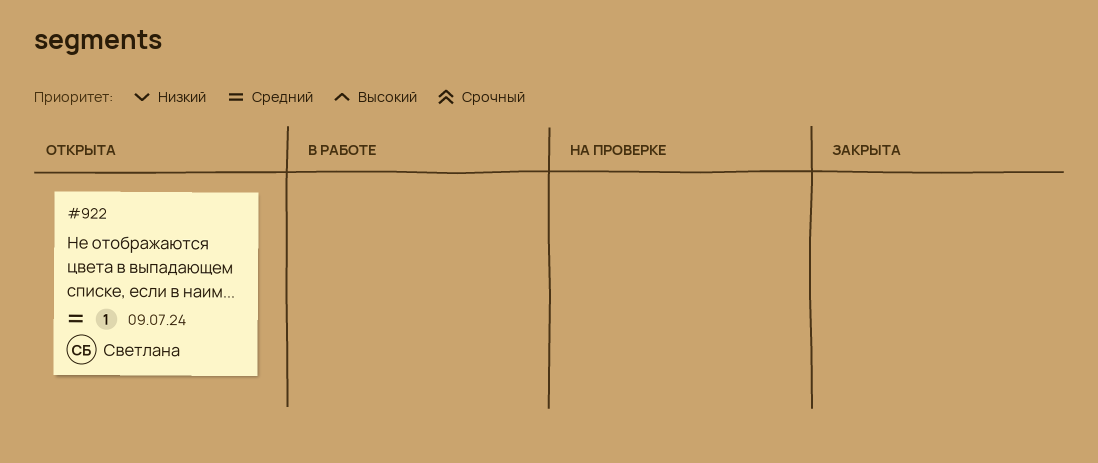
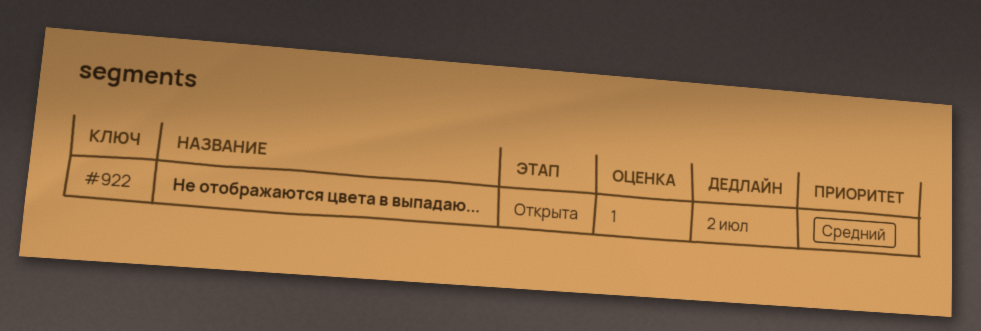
#922, due: Jul 9 -> Jul 2

